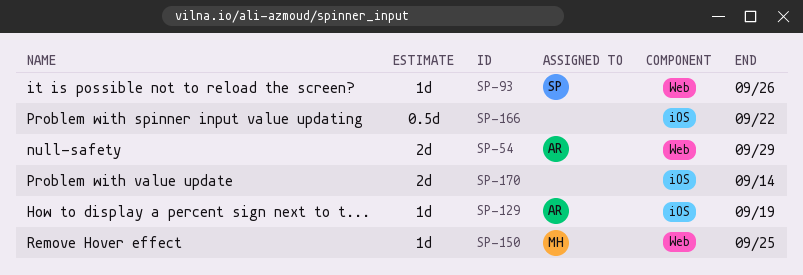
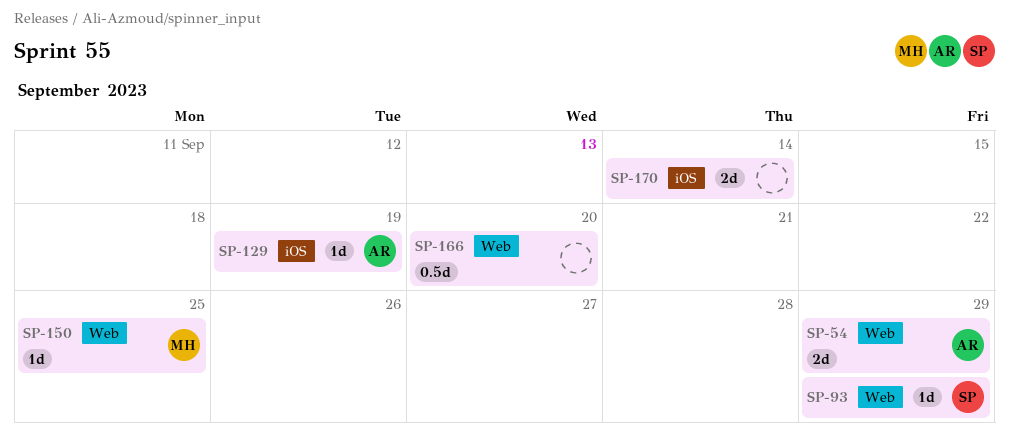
SP-93, due: Sep 26 -> Sep 29
SP-166, label: iOS -> Web
SP-166, due: Sep 22 -> Sep 20

